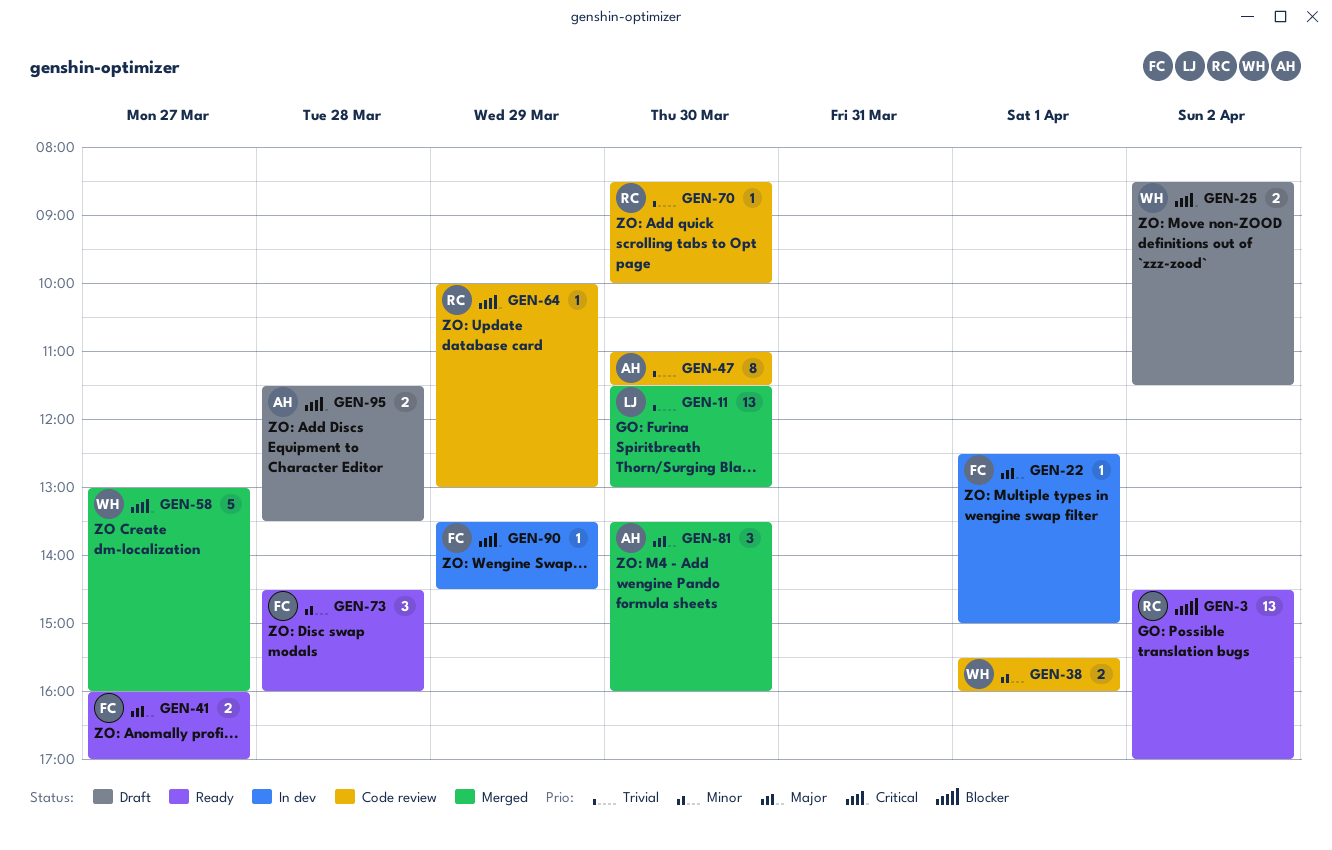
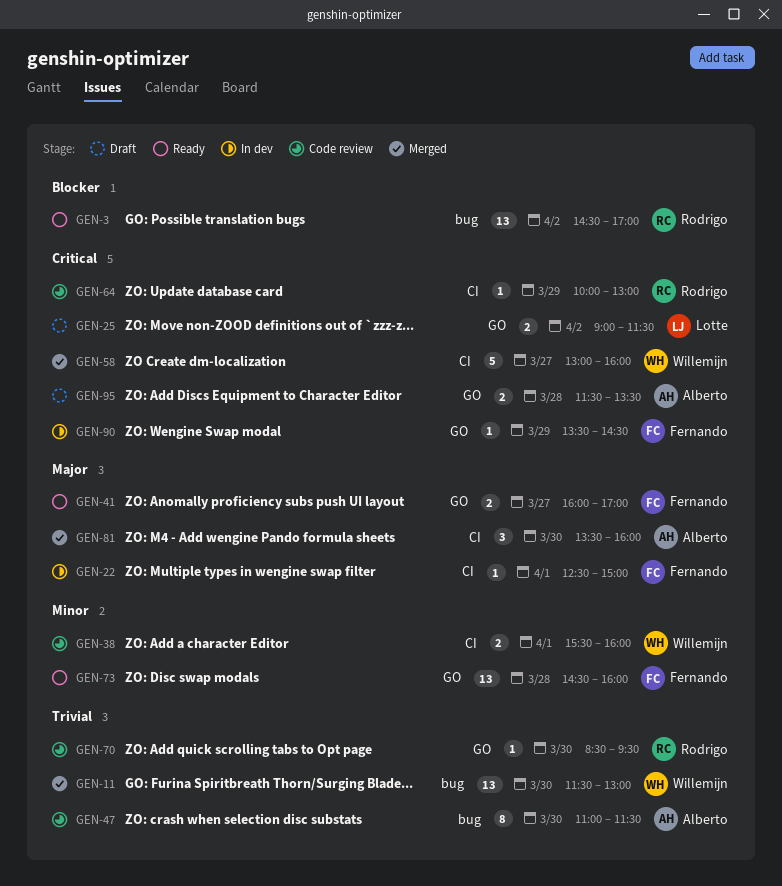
GEN-11, owner: Lotte -> Willemijn
GEN-25, owner: Willemijn -> Lotte
GEN-25, begins: 08:30 -> 09:00
GEN-70, ends: 10:00 -> 09:30
GEN-73, estimate: 3 -> 13

